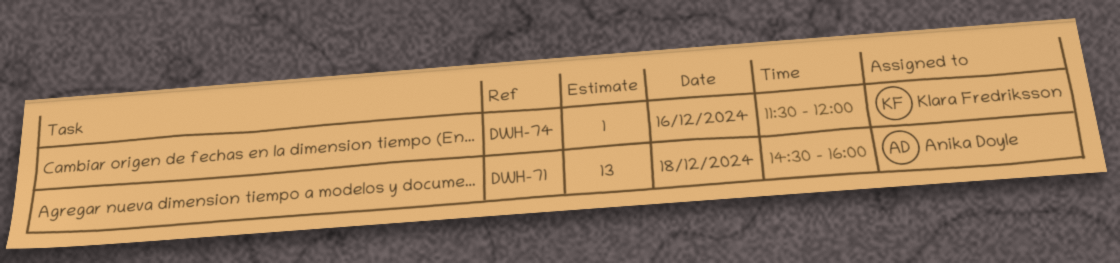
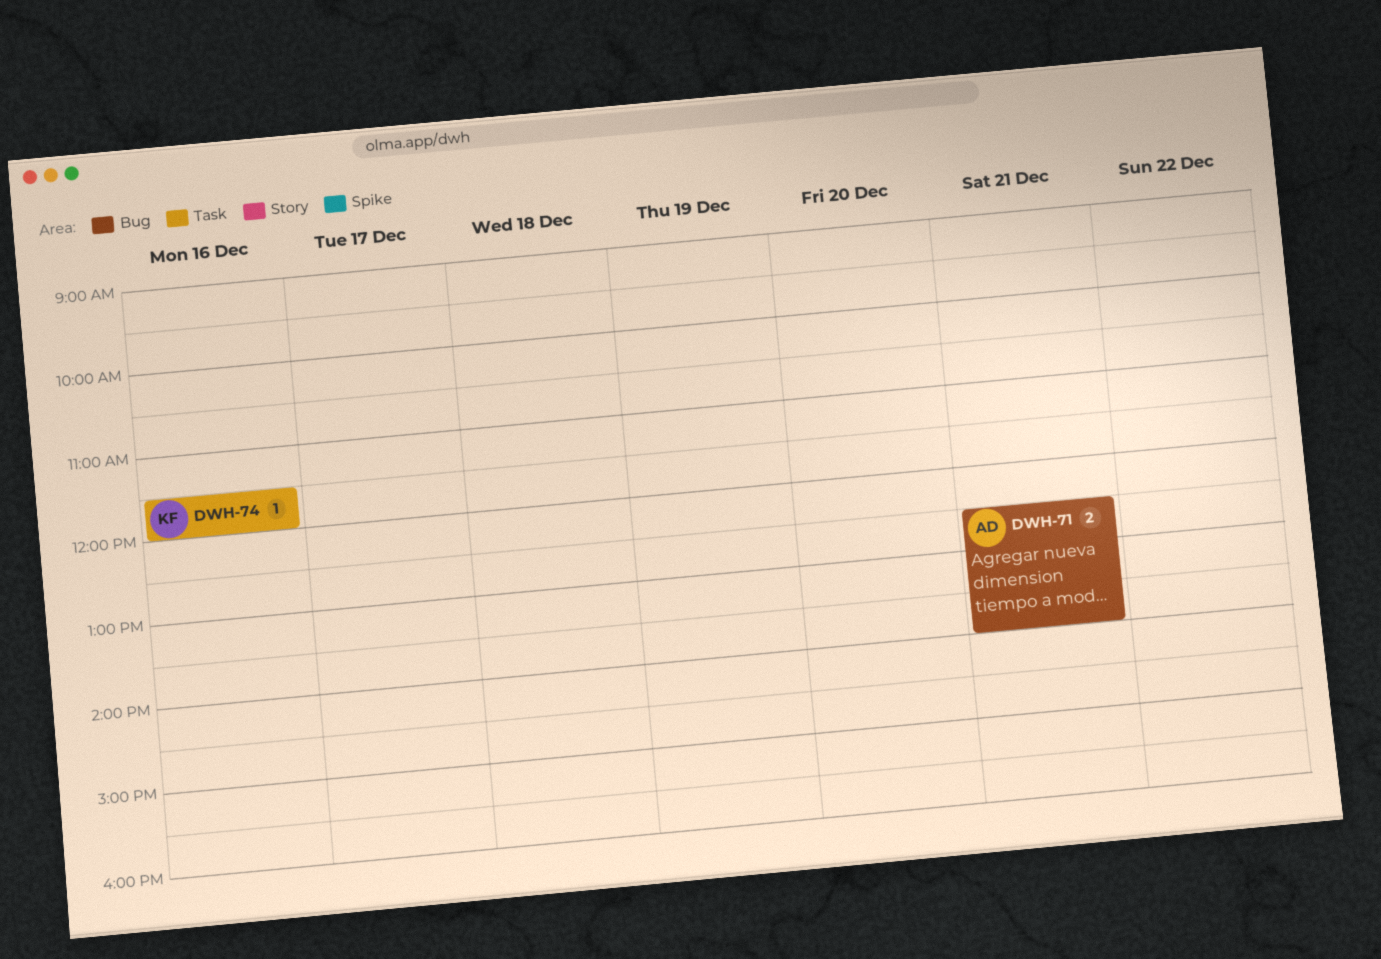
DWH-71, estimate: 13 -> 2
DWH-71, day: Dec 18 -> Dec 21
DWH-71, begins: 14:30 -> 12:30
DWH-71, ends: 16:00 -> 14:00

